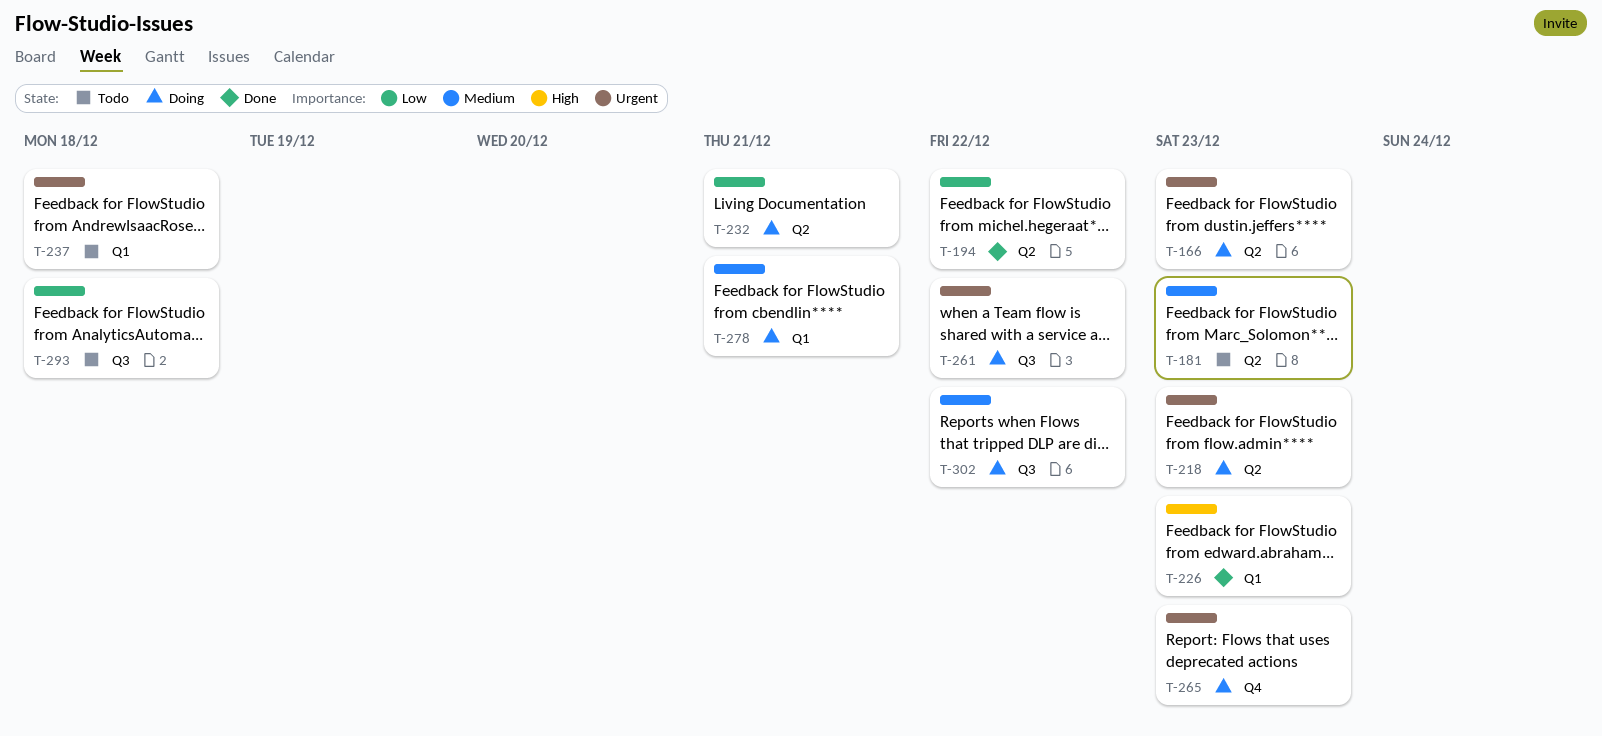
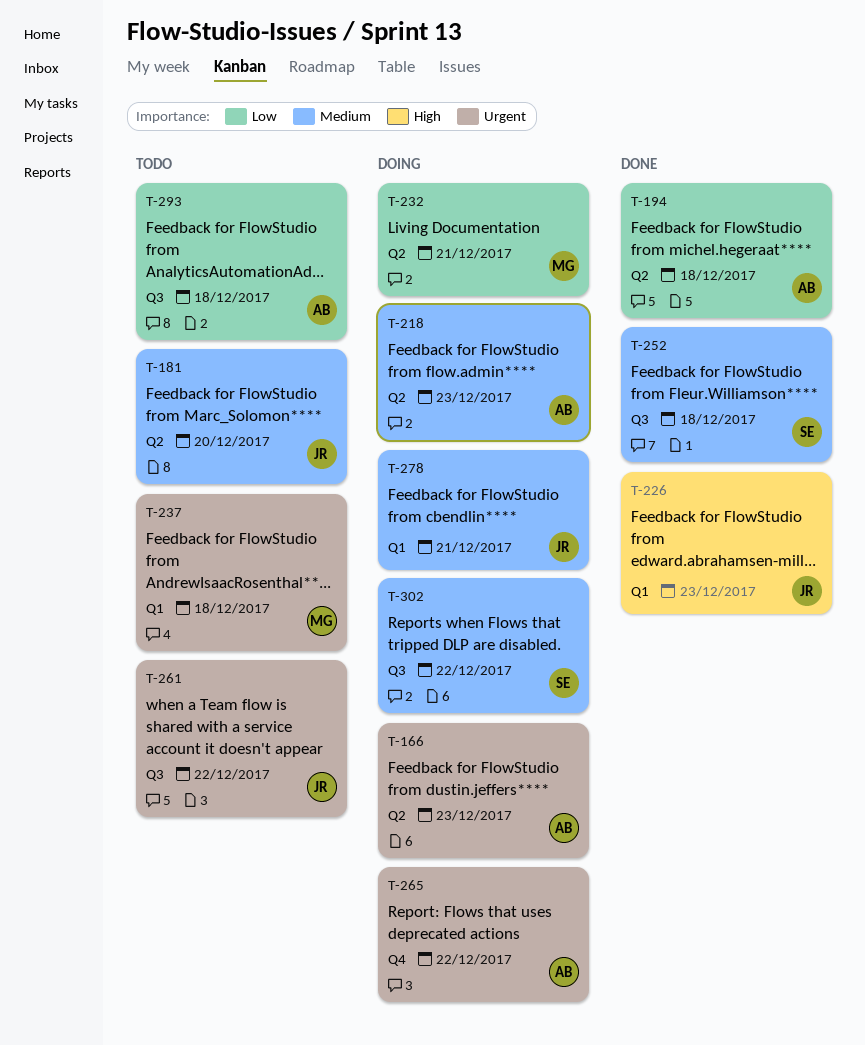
T-181, due: Dec 23 -> Dec 20
T-194, due: Dec 22 -> Dec 18
T-218, priority: Urgent -> Medium
T-252: none -> present
T-261, status: Doing -> Todo
T-265, due: Dec 23 -> Dec 22

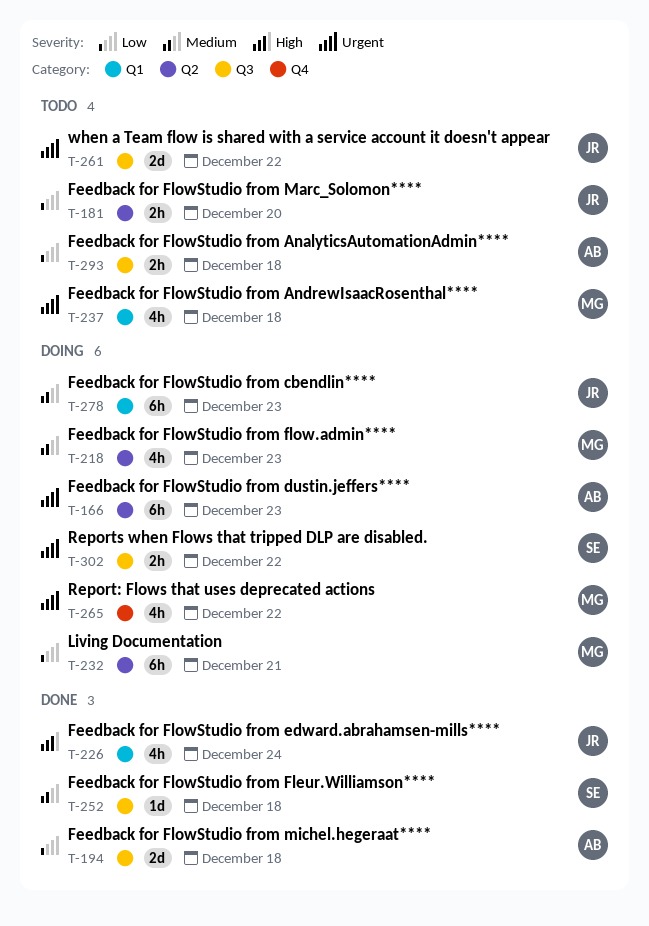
T-181, priority: Medium -> Low
T-194, label: Q2 -> Q3
T-218, owner: AB -> MG
T-226, due: Dec 23 -> Dec 24
T-265, owner: AB -> MG
T-278, due: Dec 21 -> Dec 23
T-302, priority: Medium -> Urgent

